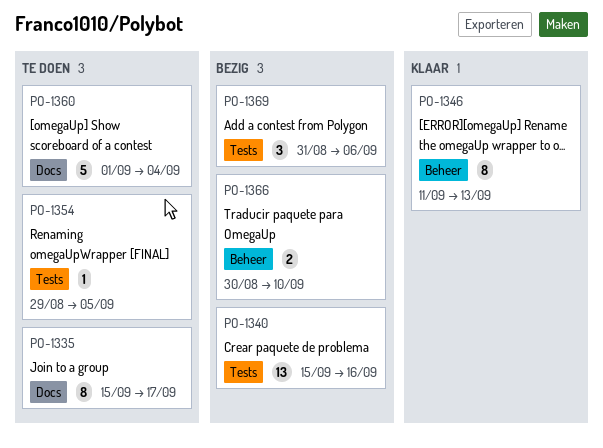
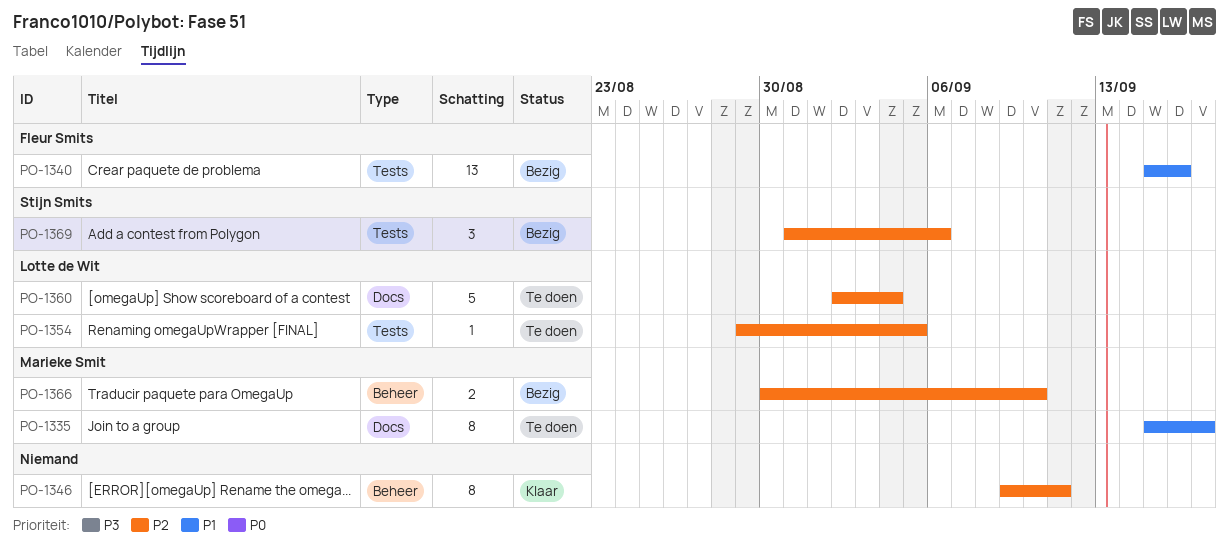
PO-1346, start: Sep 11 -> Sep 9
PO-1346, due: Sep 13 -> Sep 11
PO-1360, start: Sep 1 -> Sep 2

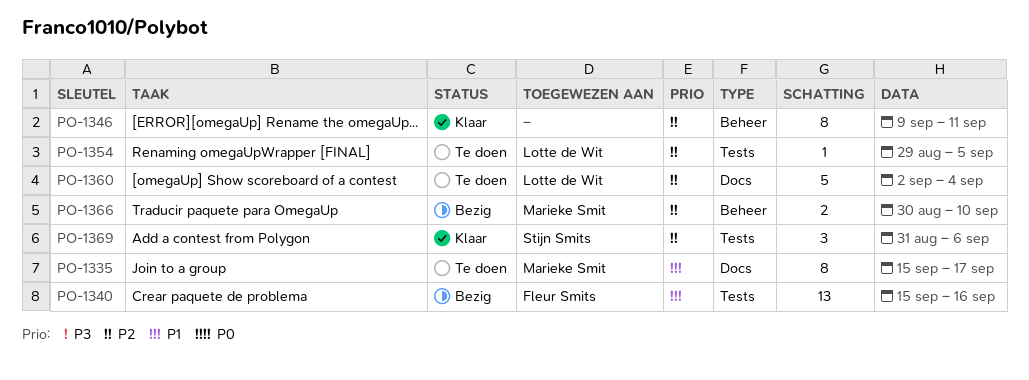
PO-1369, status: Bezig -> Klaar

